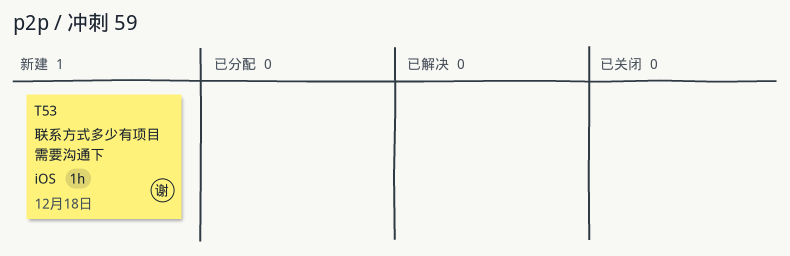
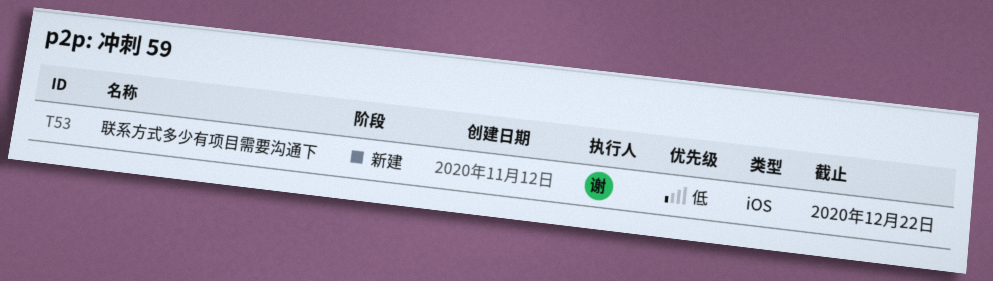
T53, due: Dec 18 -> Dec 22

